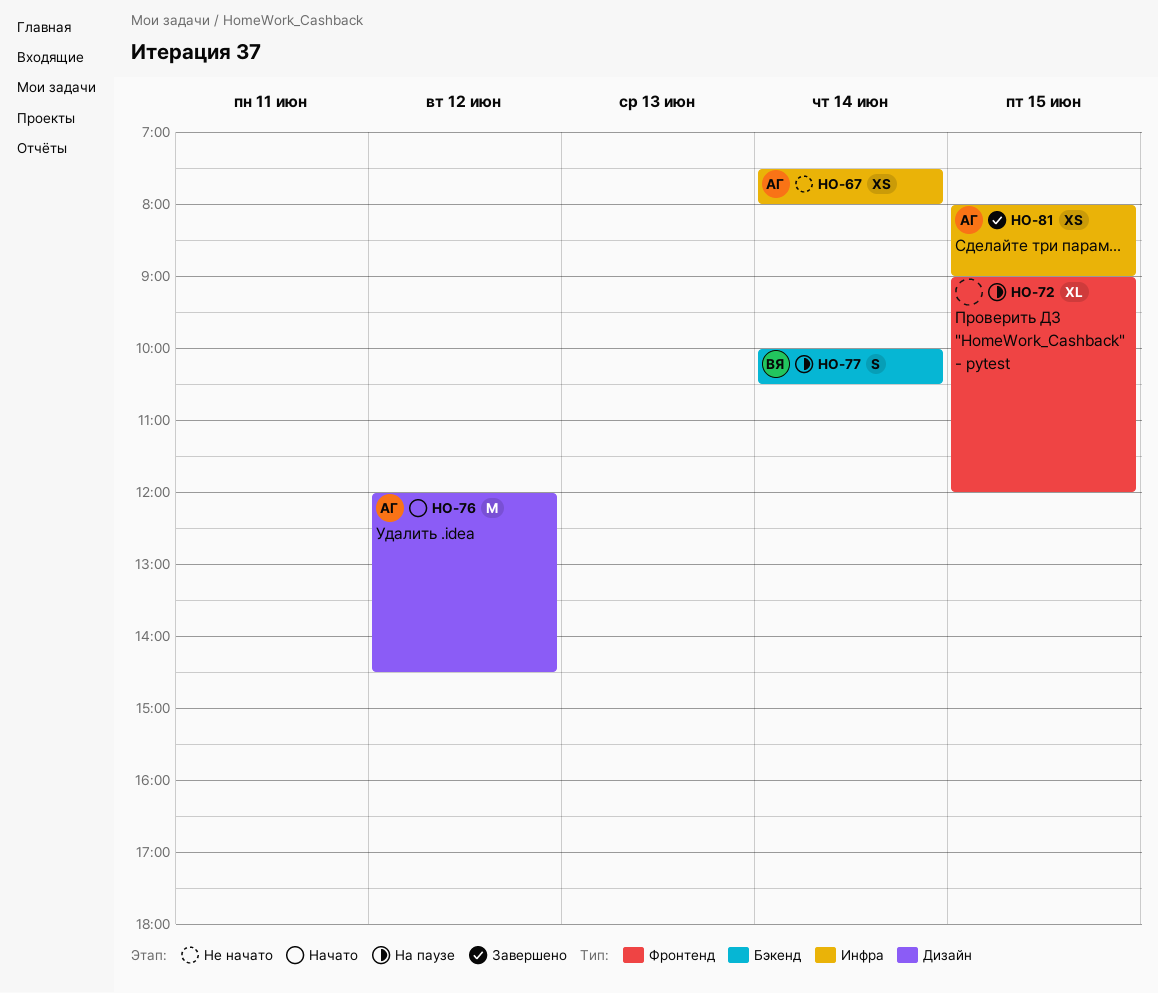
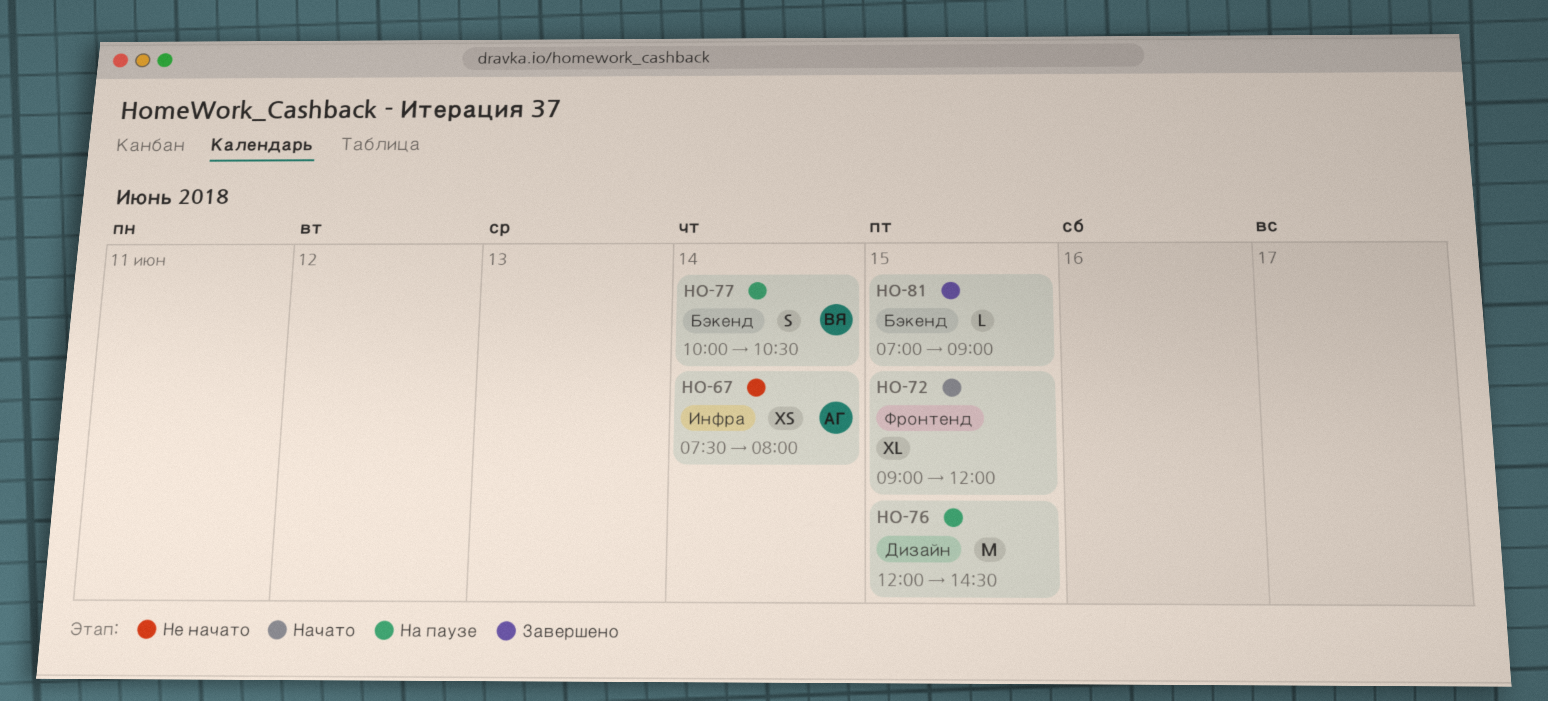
HO-72, status: На паузе -> Начато
HO-76, status: Начато -> На паузе
HO-76, owner: АГ -> none
HO-76, day: Jun 12 -> Jun 15
HO-81, owner: АГ -> none
HO-81, label: Инфра -> Бэкенд
HO-81, estimate: XS -> L
HO-81, begins: 08:00 -> 07:00

